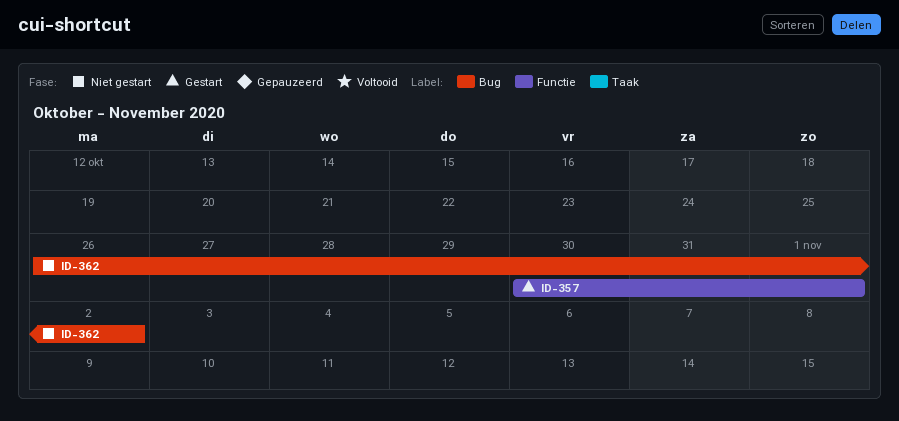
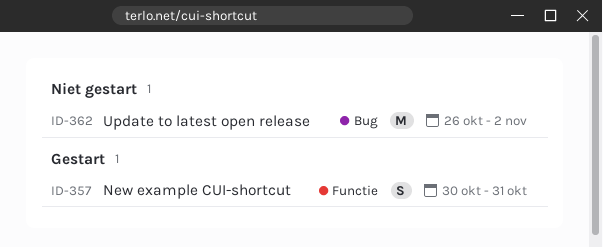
ID-357, due: Nov 1 -> Oct 31

